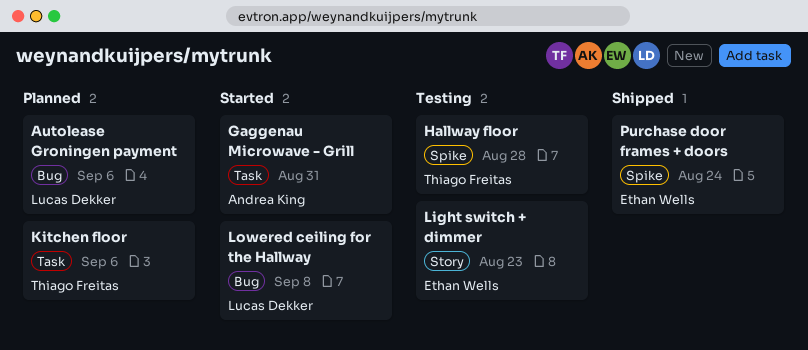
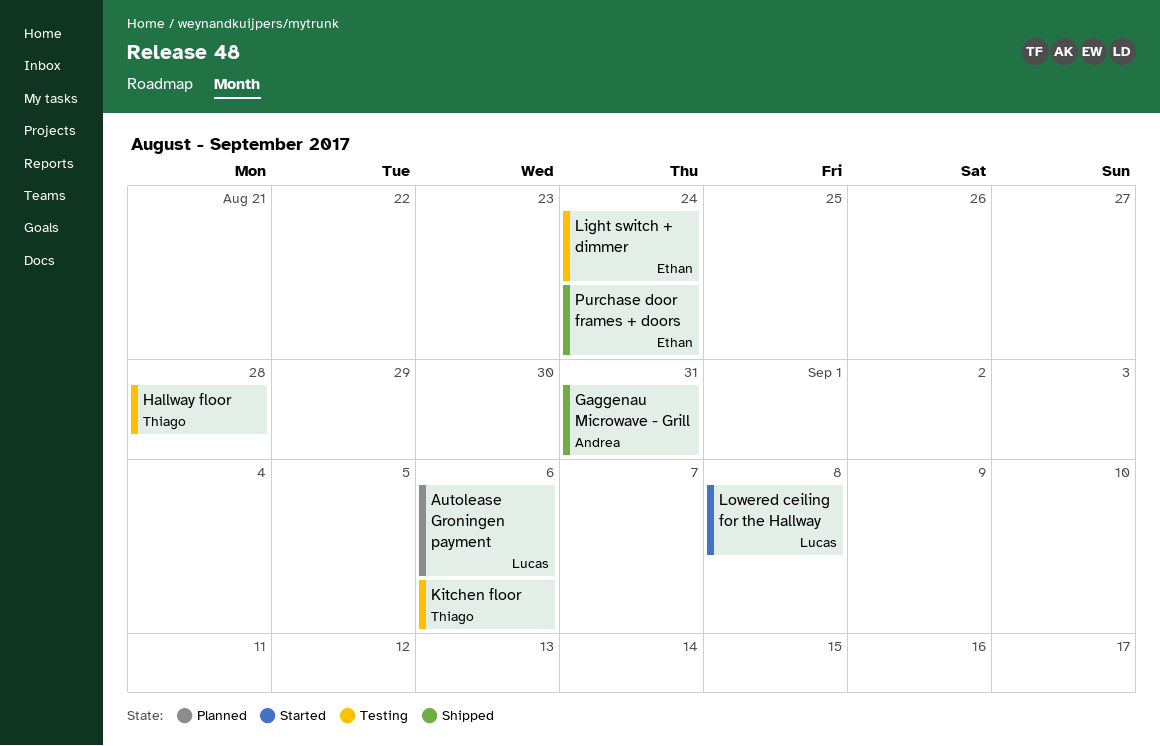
Gaggenau Microwave - Grill, status: Started -> Shipped
Kitchen floor, status: Planned -> Testing
Light switch + dimmer, due: Aug 23 -> Aug 24

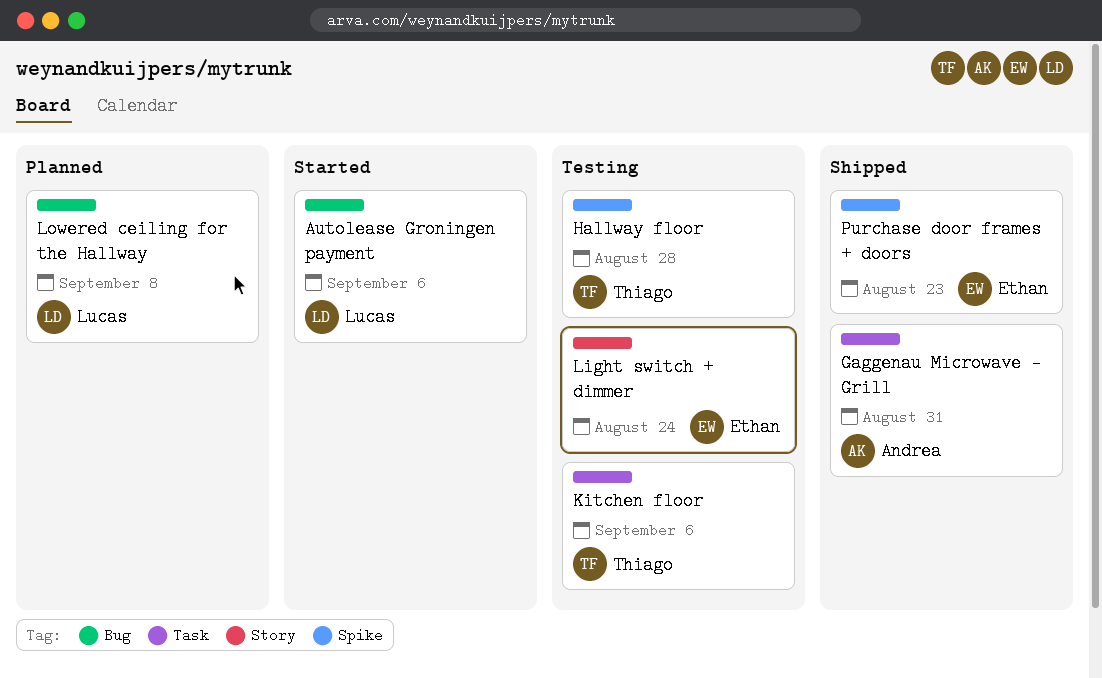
Autolease Groningen payment, status: Planned -> Started
Lowered ceiling for the Hallway, status: Started -> Planned
Purchase door frames + doors, due: Aug 24 -> Aug 23

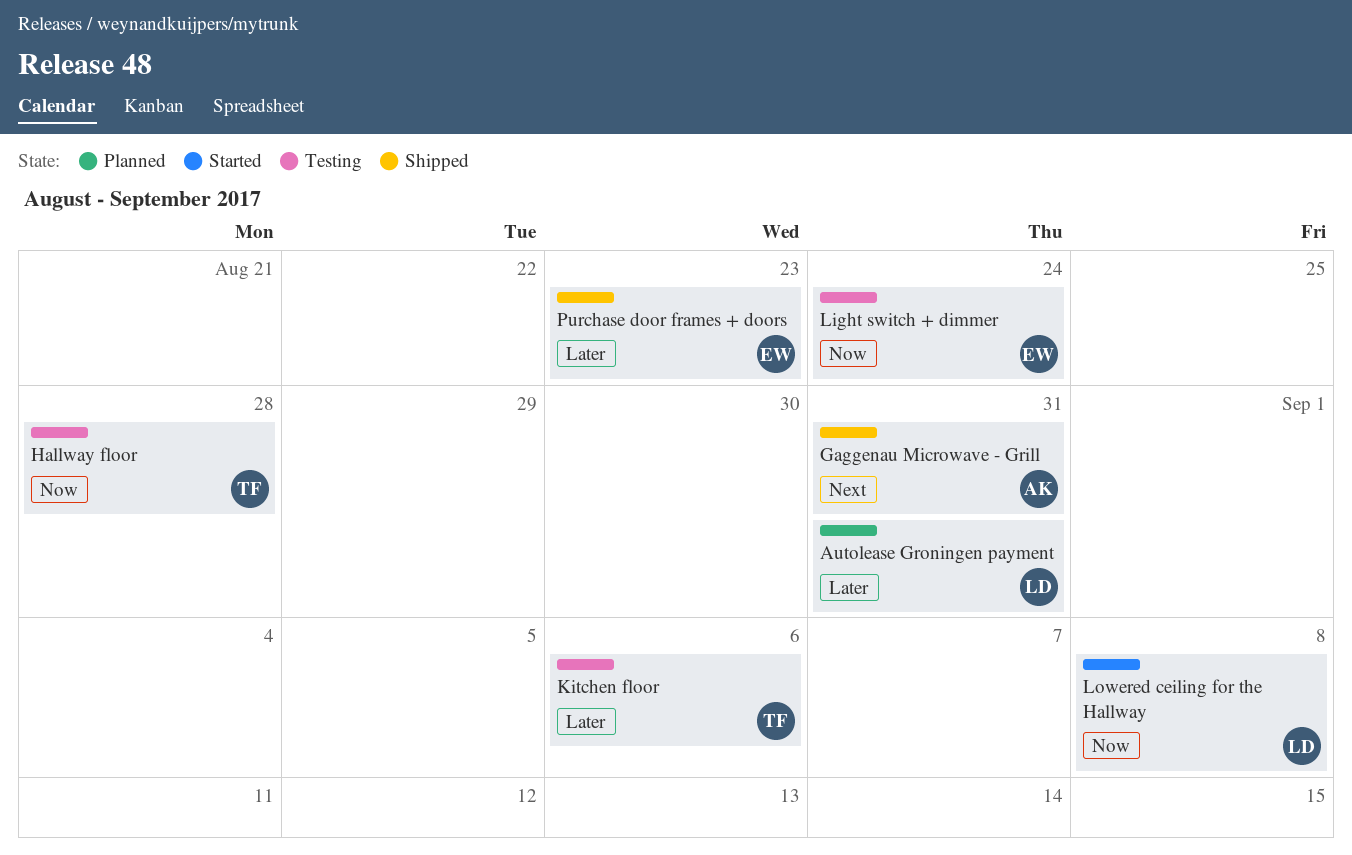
Autolease Groningen payment, status: Started -> Planned
Autolease Groningen payment, due: Sep 6 -> Aug 31
Lowered ceiling for the Hallway, status: Planned -> Started

